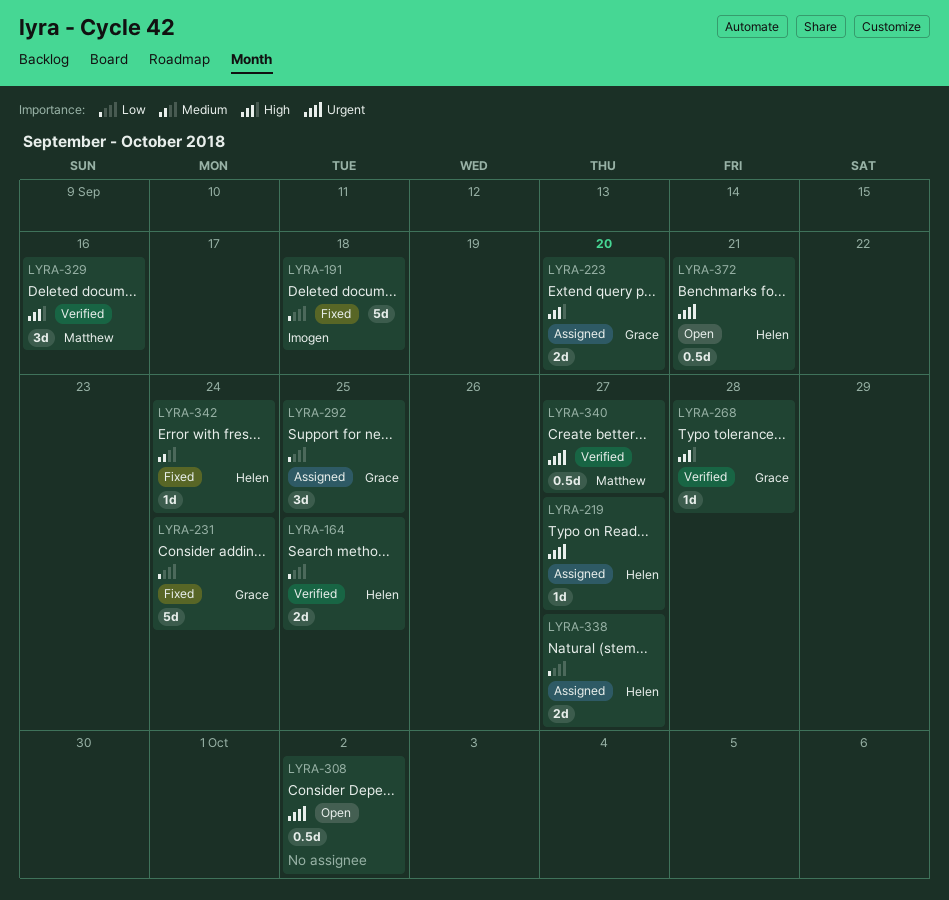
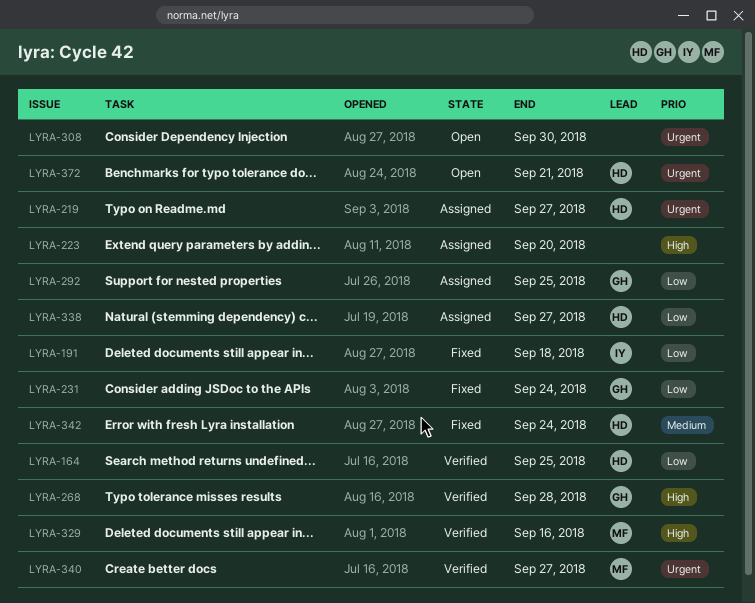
LYRA-223, owner: Grace -> none
LYRA-308, due: Oct 2 -> Sep 30

